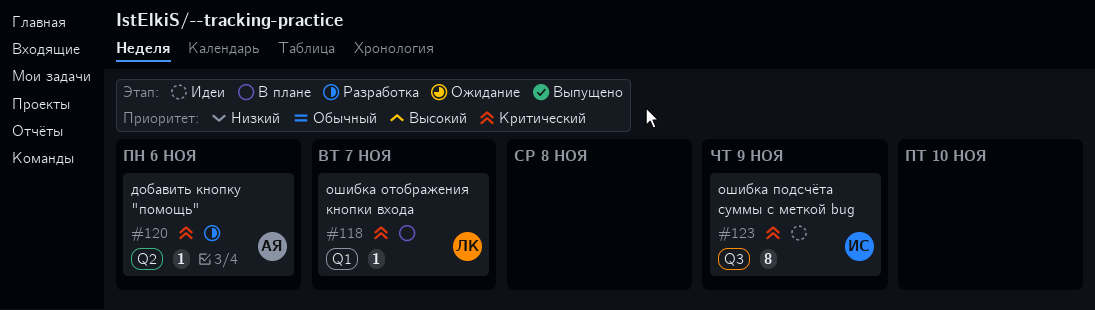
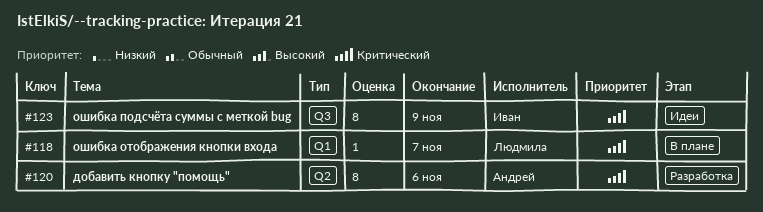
#120, estimate: 1 -> 8

